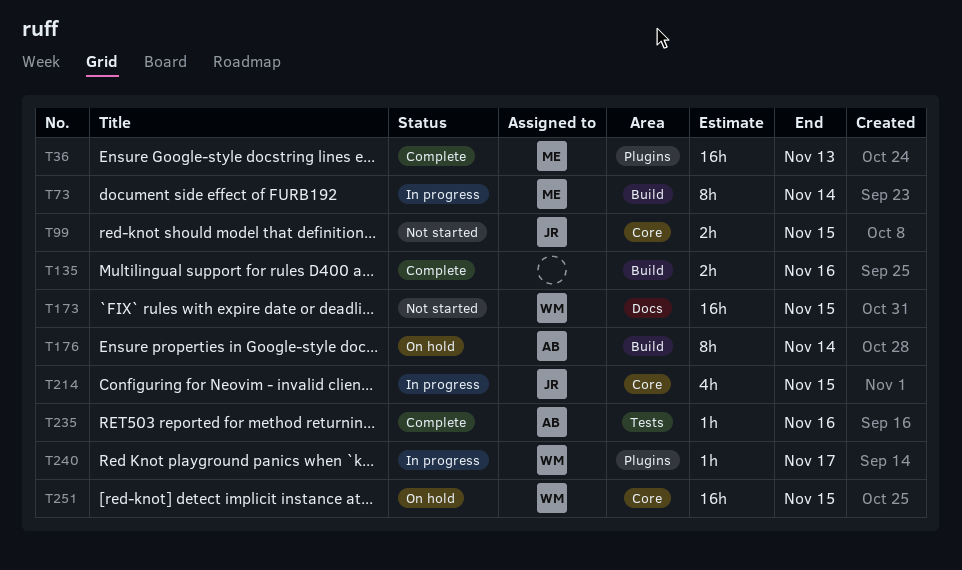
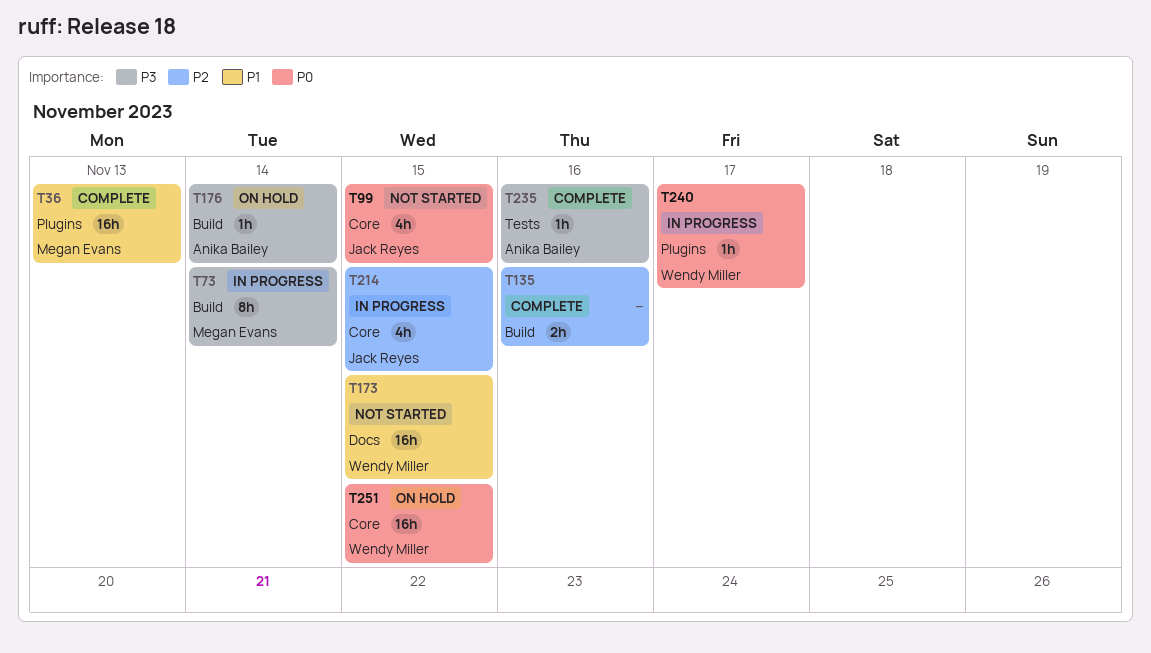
T99, estimate: 2h -> 4h
T176, estimate: 8h -> 1h

